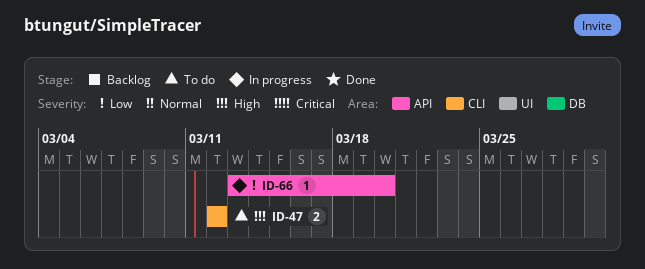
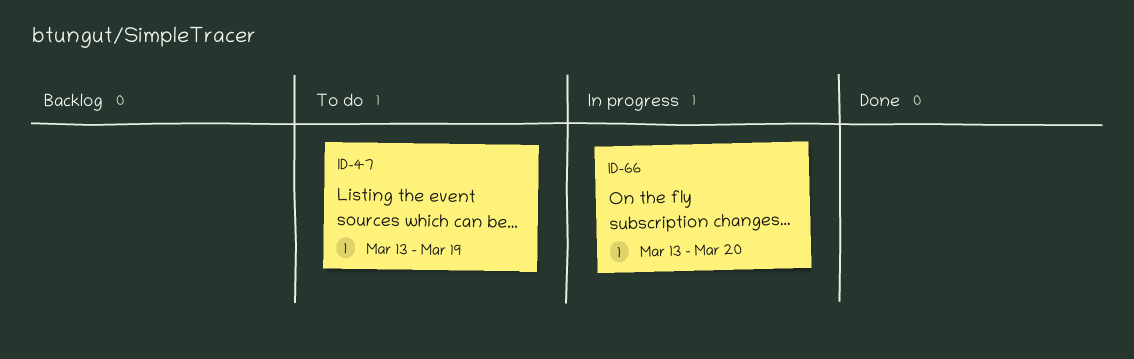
ID-47, estimate: 2 -> 1
ID-47, start: Mar 12 -> Mar 13
ID-47, due: Mar 12 -> Mar 19

